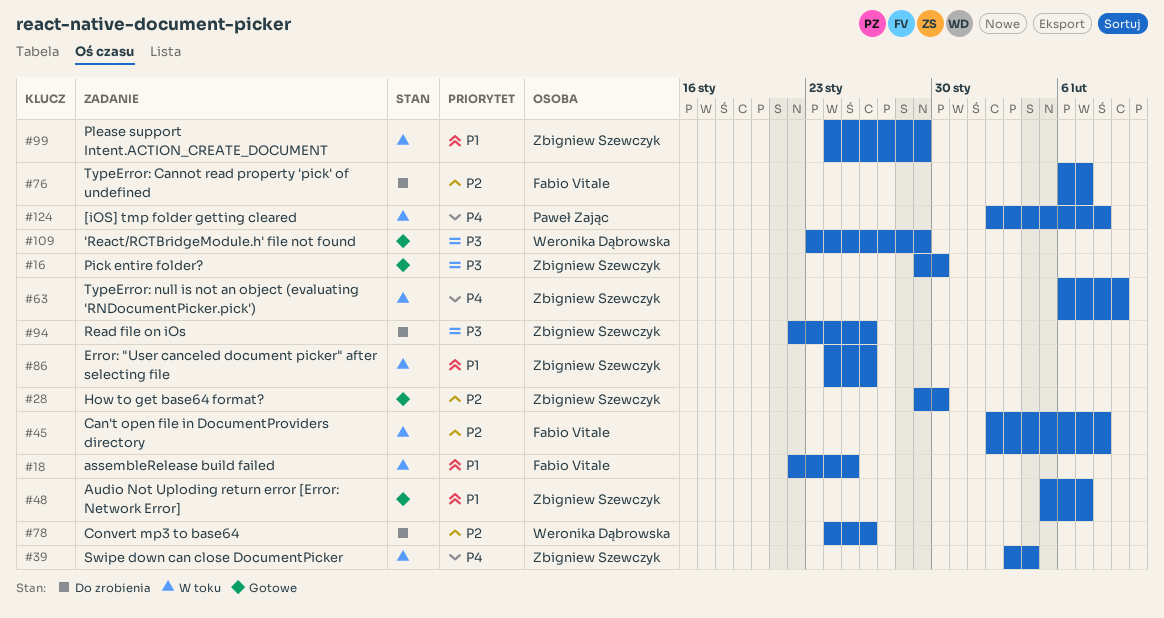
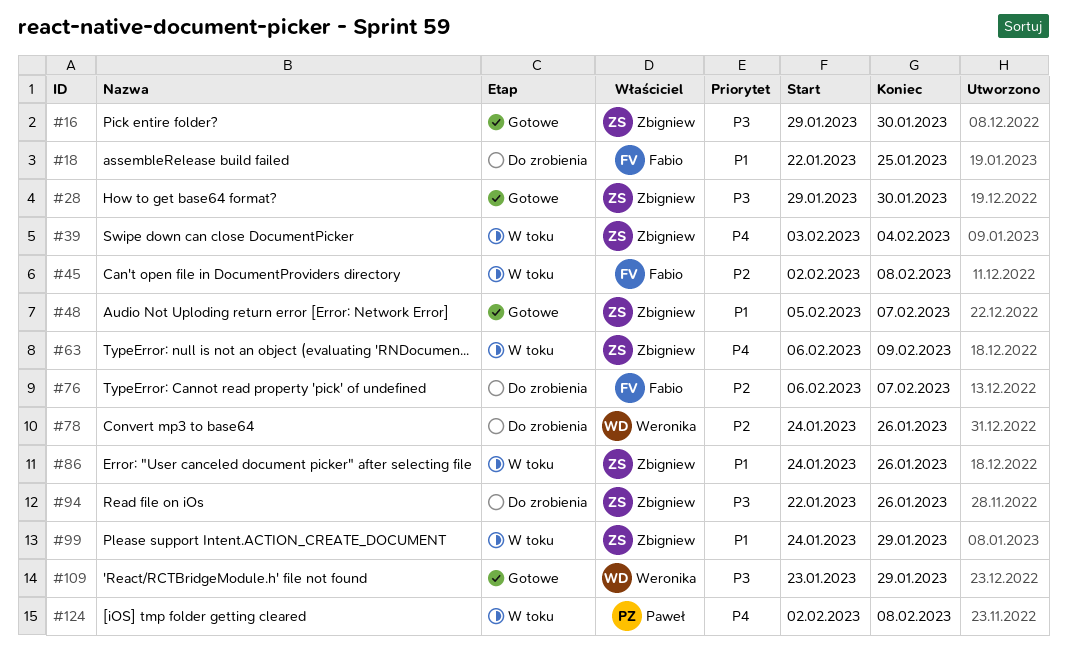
#18, status: W toku -> Do zrobienia
#28, priority: P2 -> P3

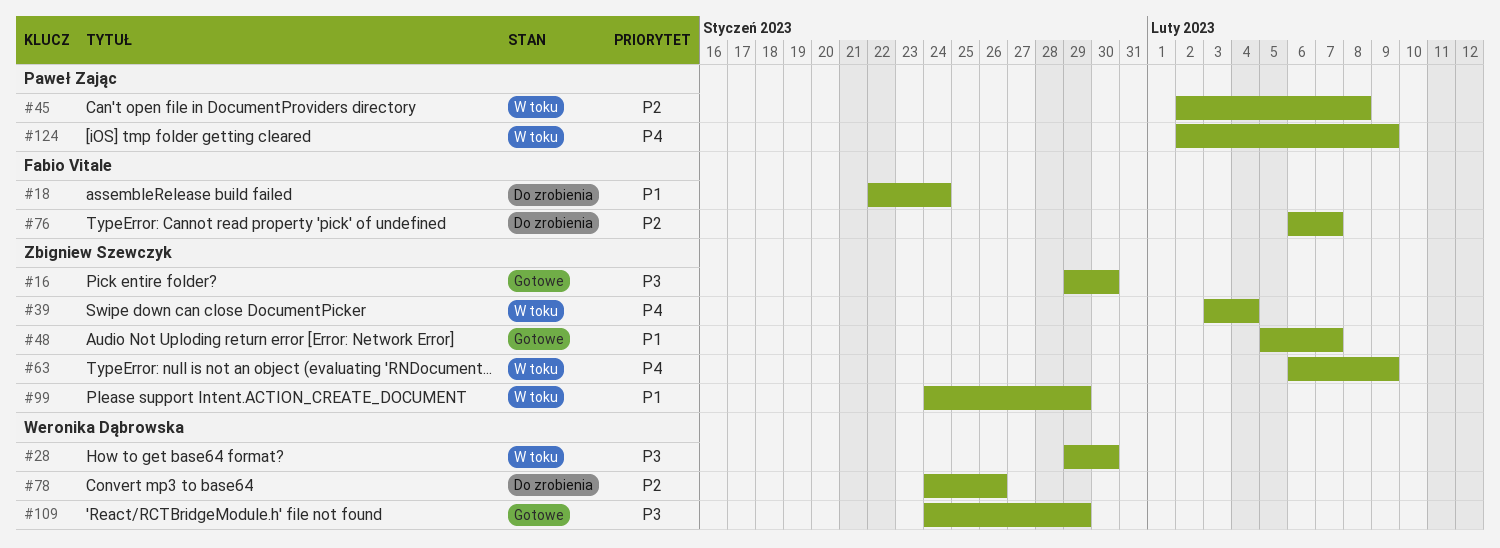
#18, due: Jan 25 -> Jan 24
#28, status: Gotowe -> W toku
#28, owner: Zbigniew Szewczyk -> Weronika Dąbrowska
#45, owner: Fabio Vitale -> Paweł Zając
#86: present -> none
#94: present -> none
#109, start: Jan 23 -> Jan 24
#124, due: Feb 8 -> Feb 9

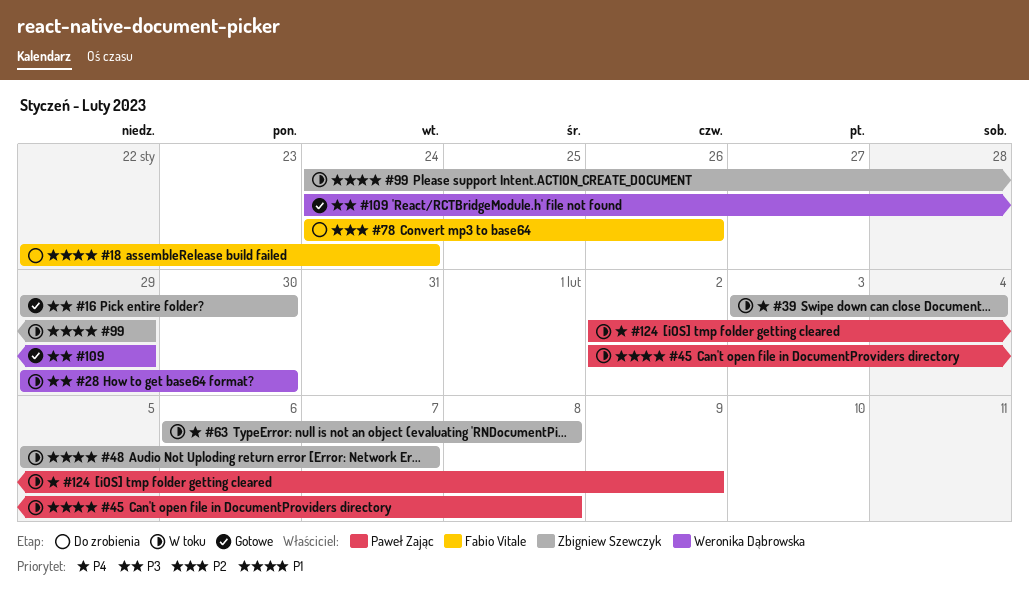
#45, priority: P2 -> P1
#48, status: Gotowe -> W toku
#63, due: Feb 9 -> Feb 8
#76: present -> none
#78, owner: Weronika Dąbrowska -> Fabio Vitale

